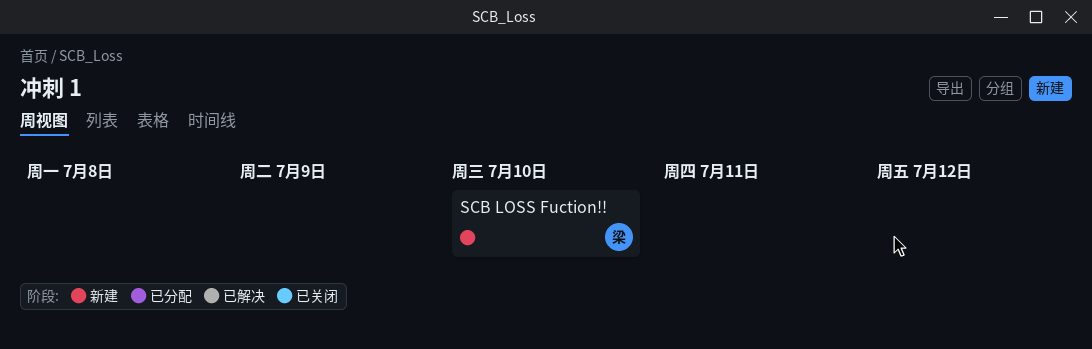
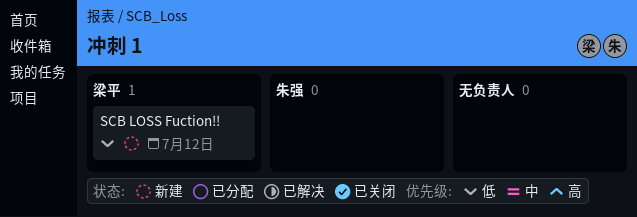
SCB LOSS Fuction!!, due: Jul 10 -> Jul 12

